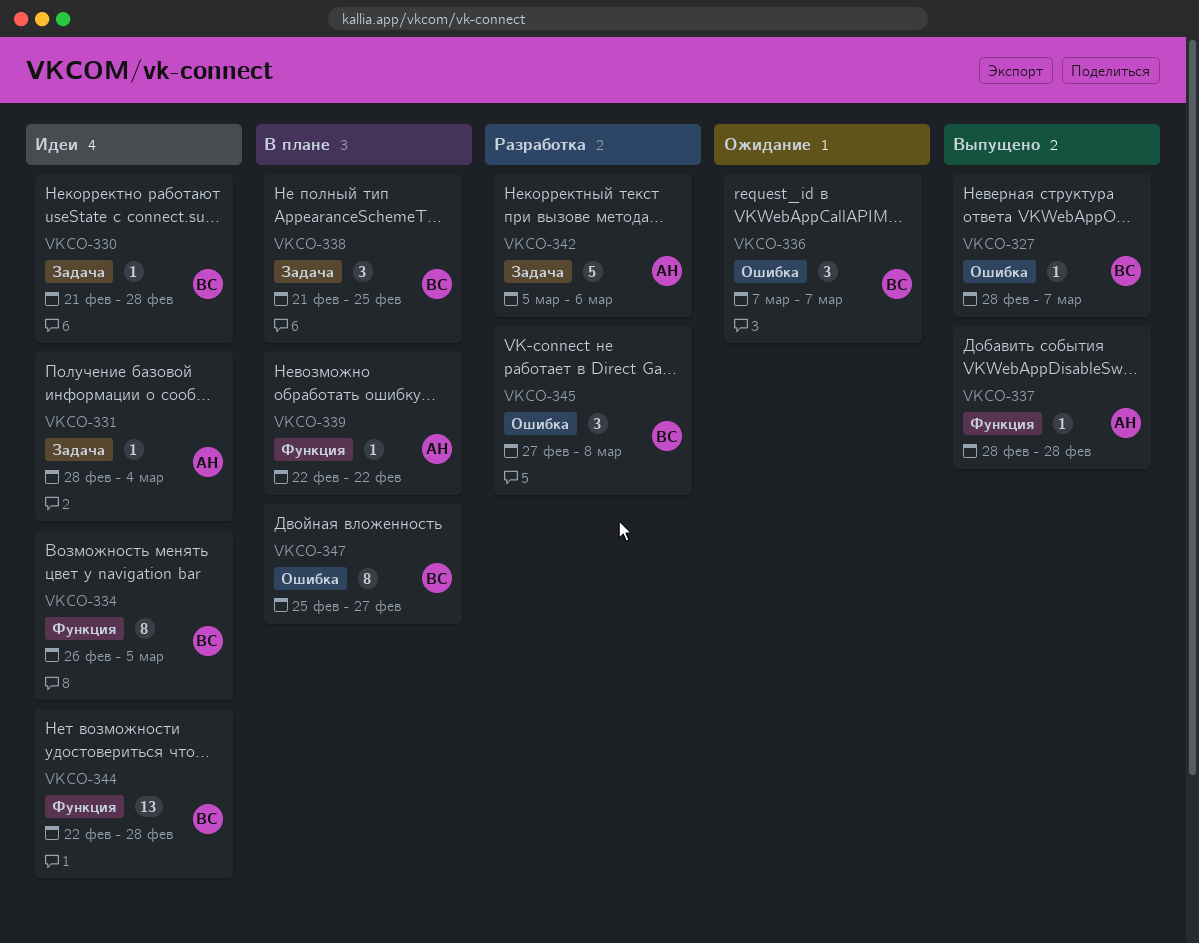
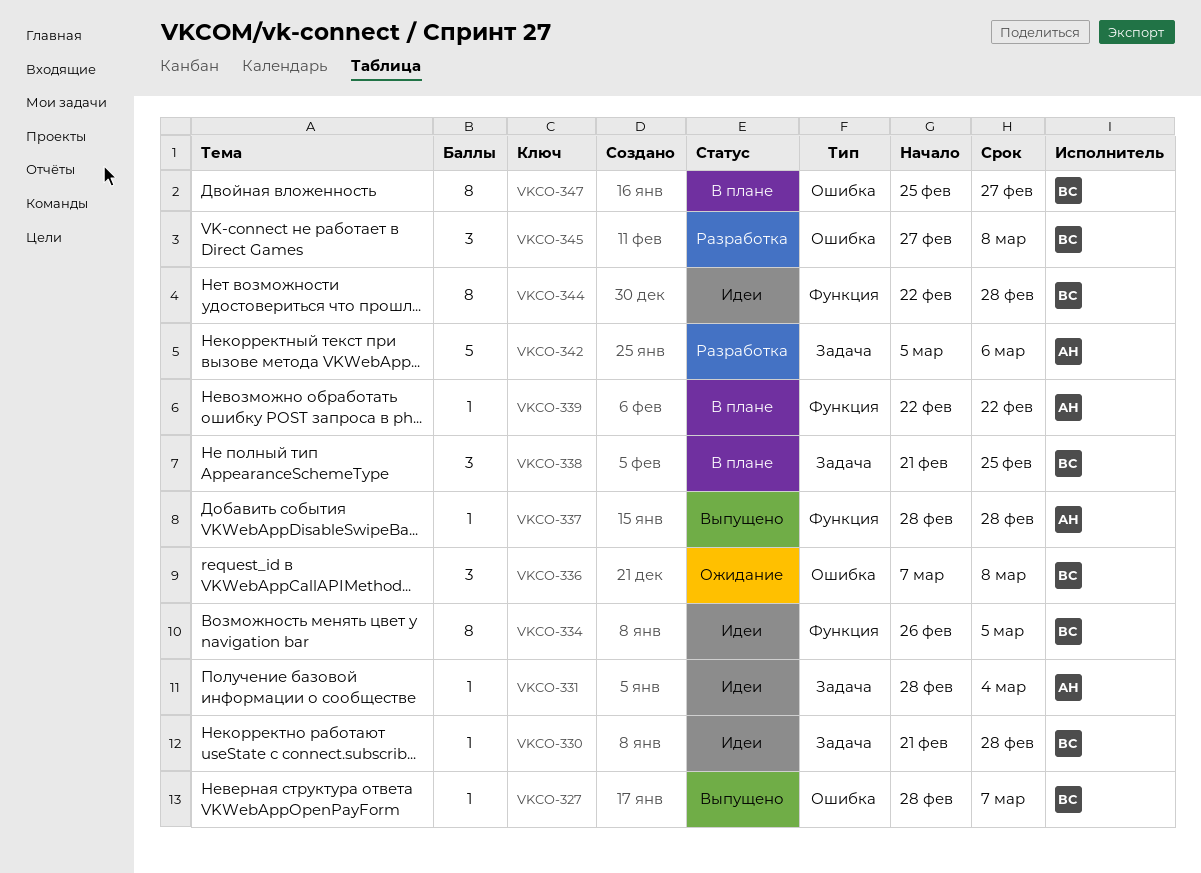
VKCO-336, due: Mar 7 -> Mar 8
VKCO-344, estimate: 13 -> 8

